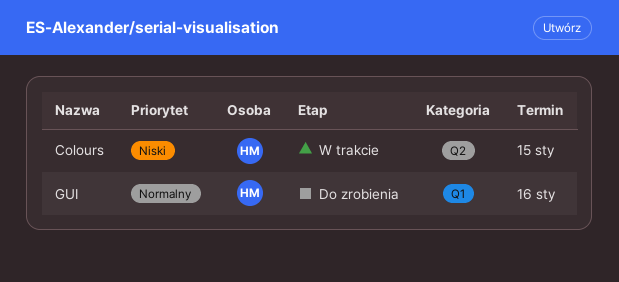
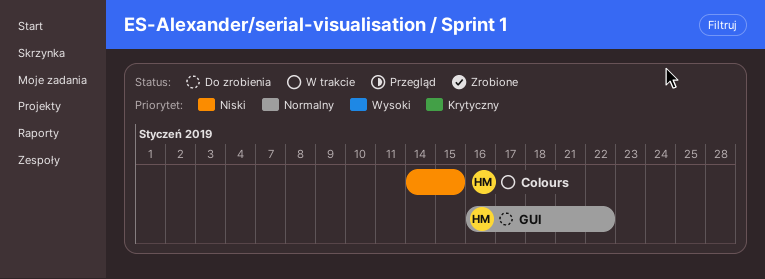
GUI, due: Jan 16 -> Jan 22

